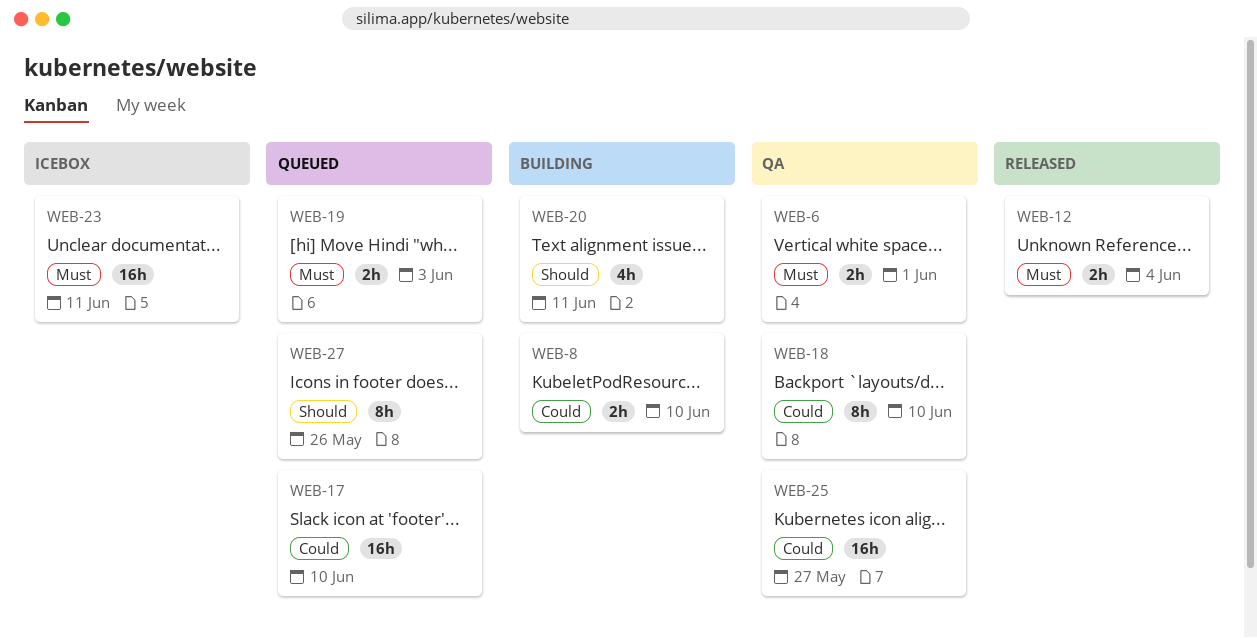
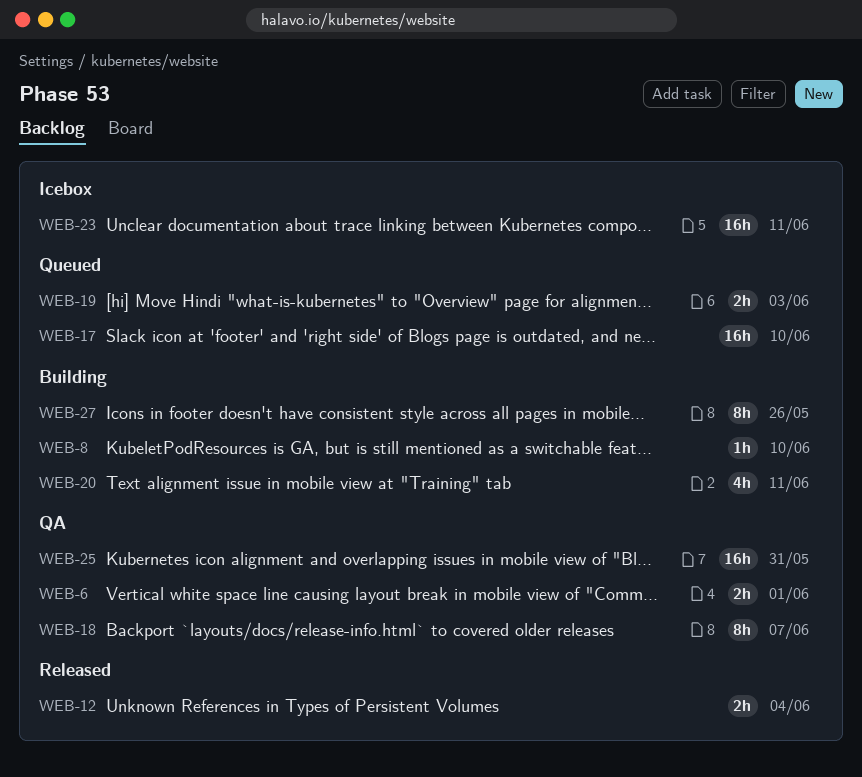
WEB-8, estimate: 2h -> 1h
WEB-18, due: Jun 10 -> Jun 7
WEB-25, due: May 27 -> May 31
WEB-27, status: Queued -> Building

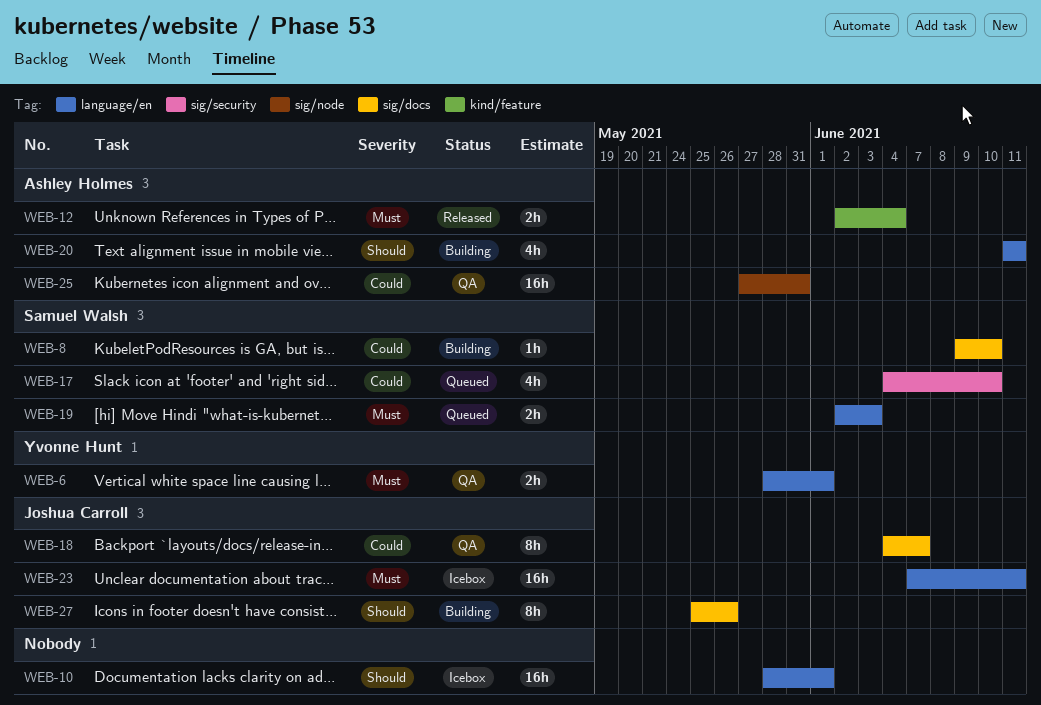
WEB-10: none -> present
WEB-17, estimate: 16h -> 4h

